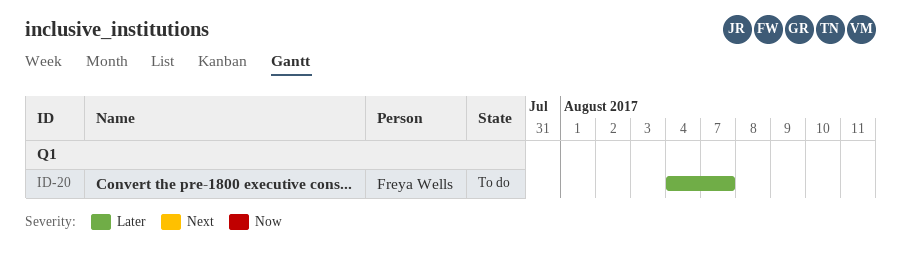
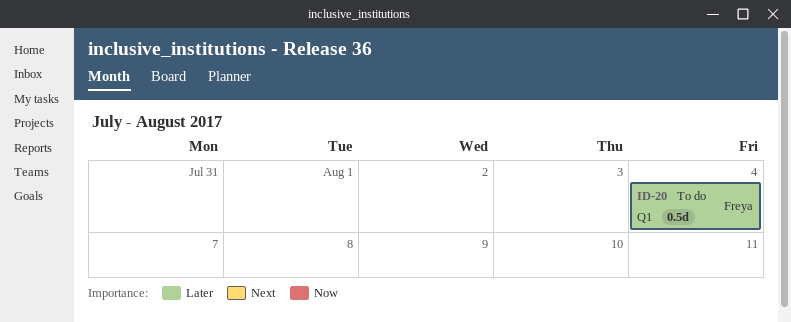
ID-20, due: Aug 7 -> Aug 4

